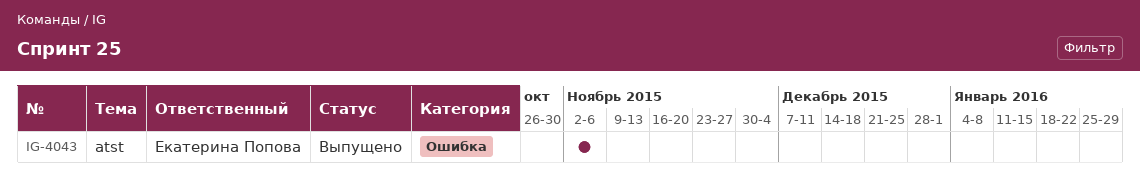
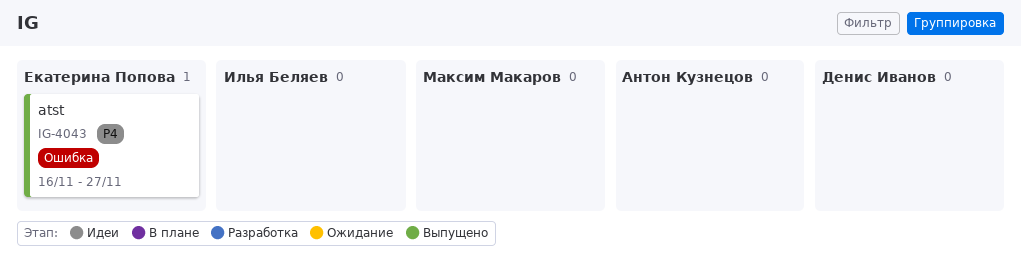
IG-4043, start: Nov 2 -> Nov 16
IG-4043, due: Nov 6 -> Nov 27

